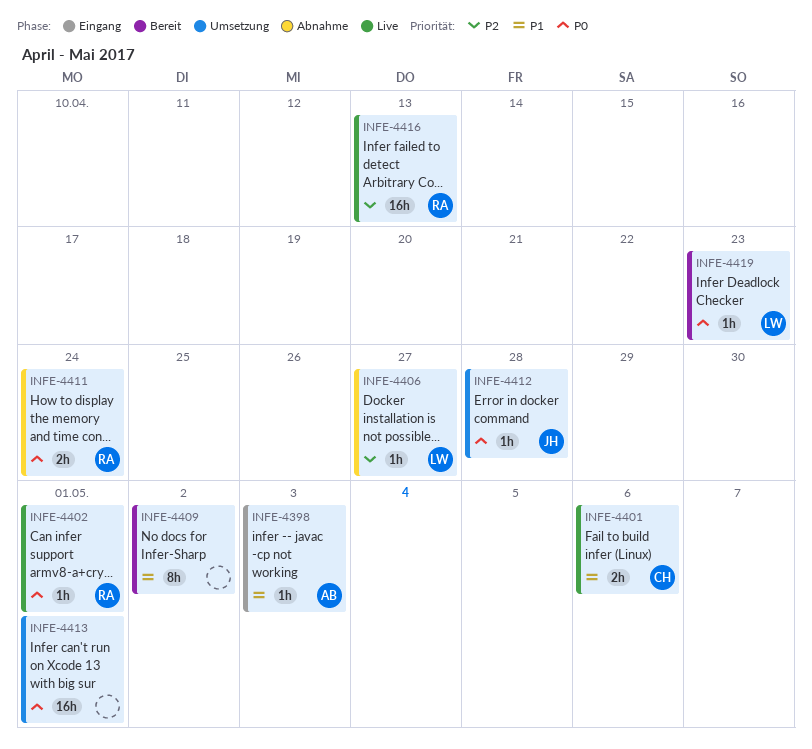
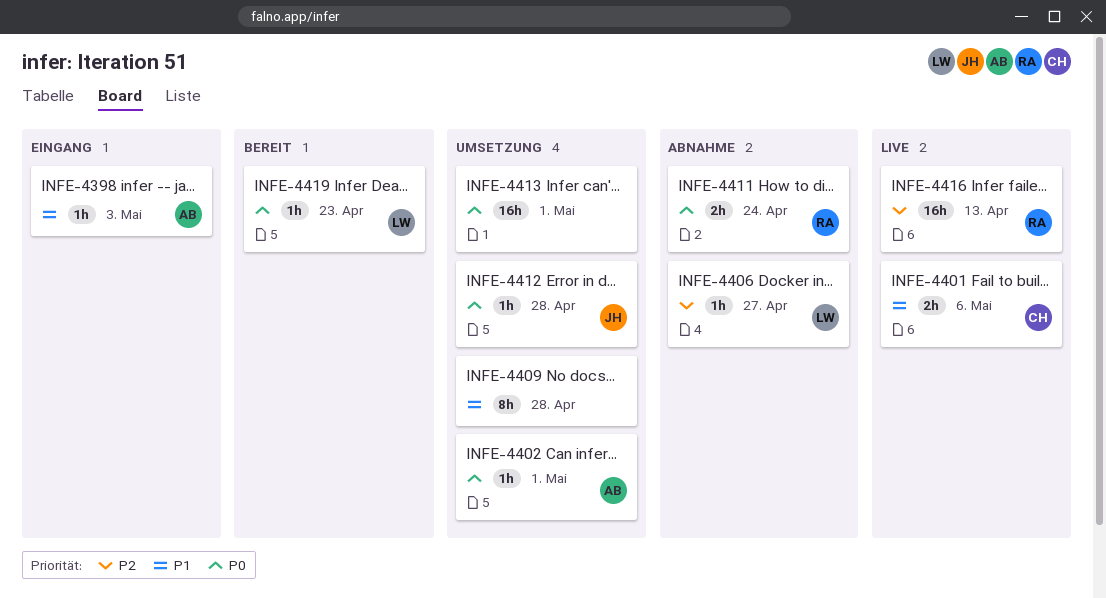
INFE-4402, status: Live -> Umsetzung
INFE-4402, owner: RA -> AB
INFE-4409, status: Bereit -> Umsetzung
INFE-4409, due: May 2 -> Apr 28

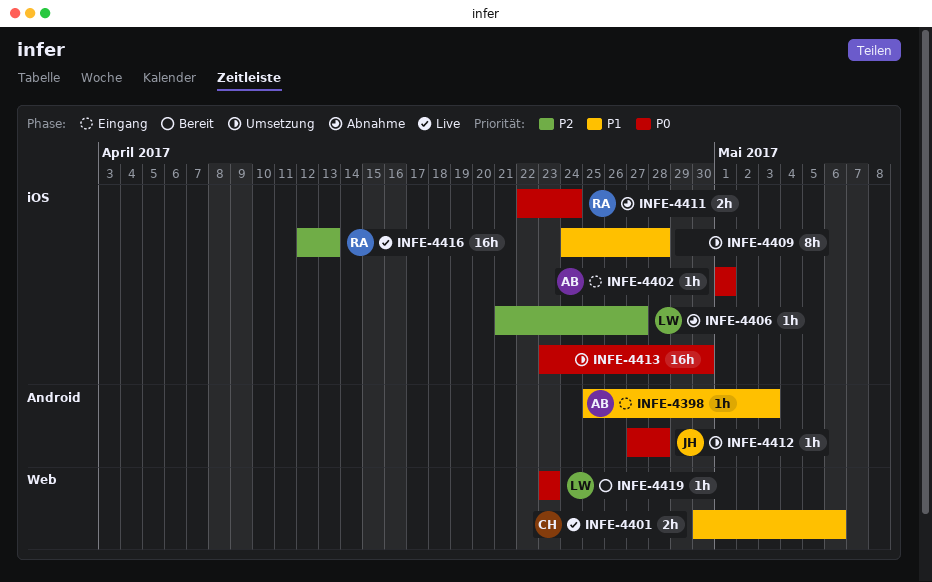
INFE-4402, status: Umsetzung -> Eingang
INFE-4413, due: May 1 -> Apr 30

